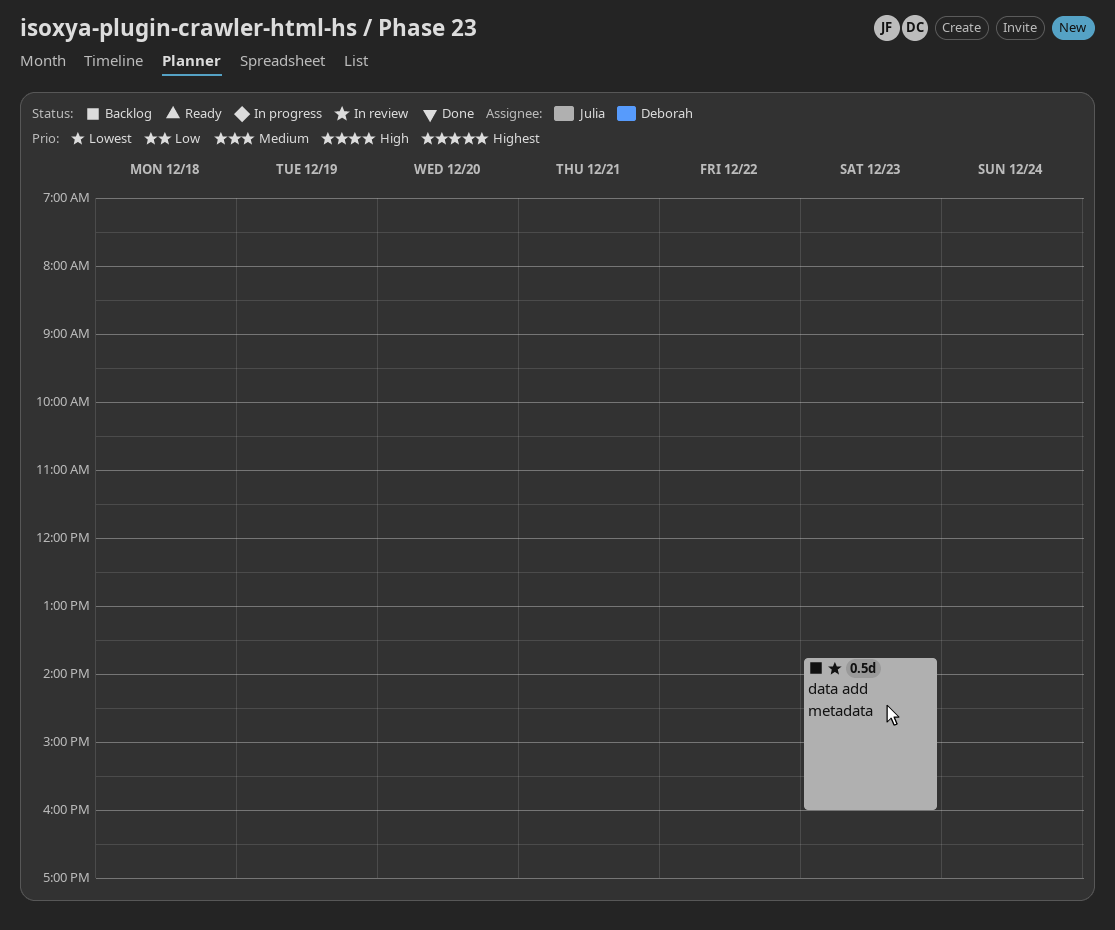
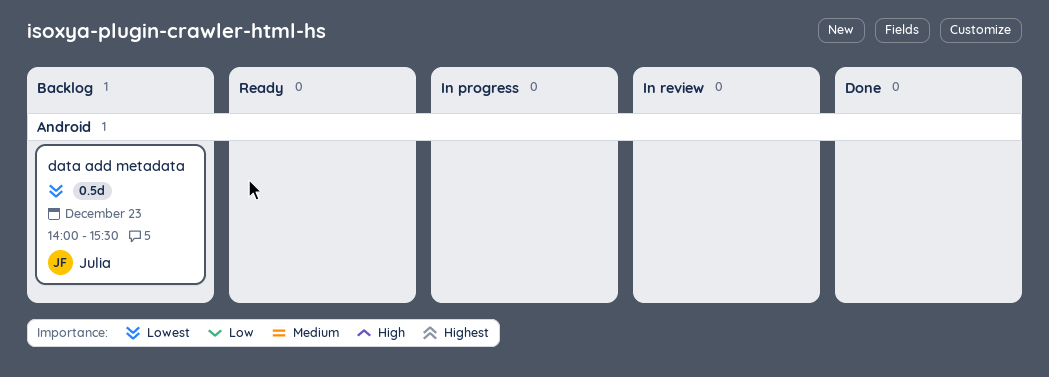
data add metadata, begins: 13:45 -> 14:00
data add metadata, ends: 16:00 -> 15:30

